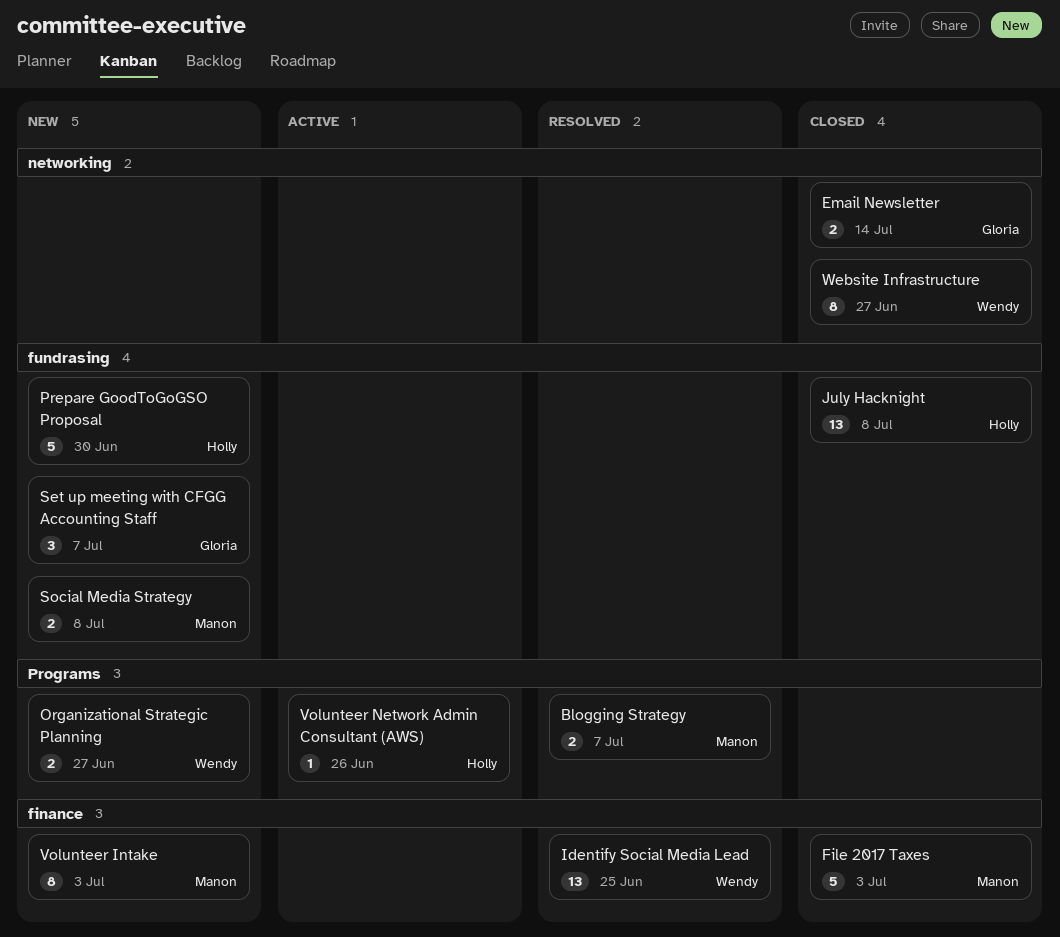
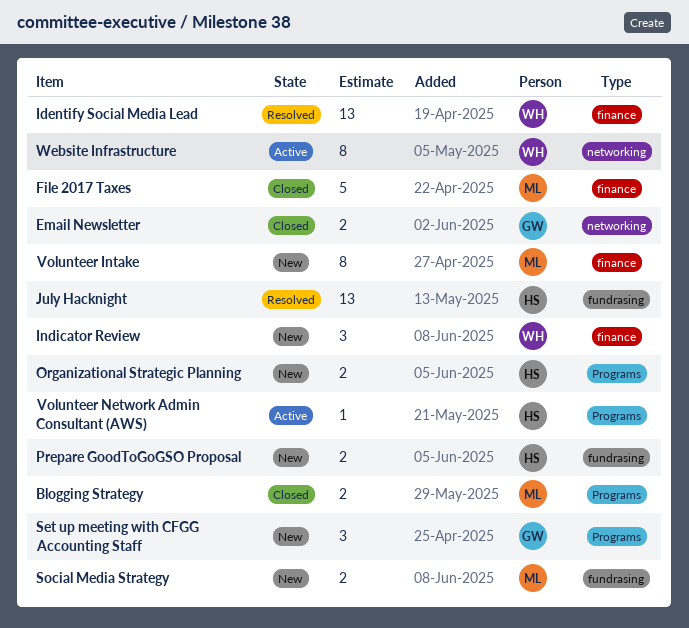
Blogging Strategy, status: Resolved -> Closed
Indicator Review: none -> present
July Hacknight, status: Closed -> Resolved
Organizational Strategic Planning, owner: Wendy -> Holly
Prepare GoodToGoGSO Proposal, estimate: 5 -> 2
Set up meeting with CFGG Accounting Staff, label: fundrasing -> Programs
Website Infrastructure, status: Closed -> Active

